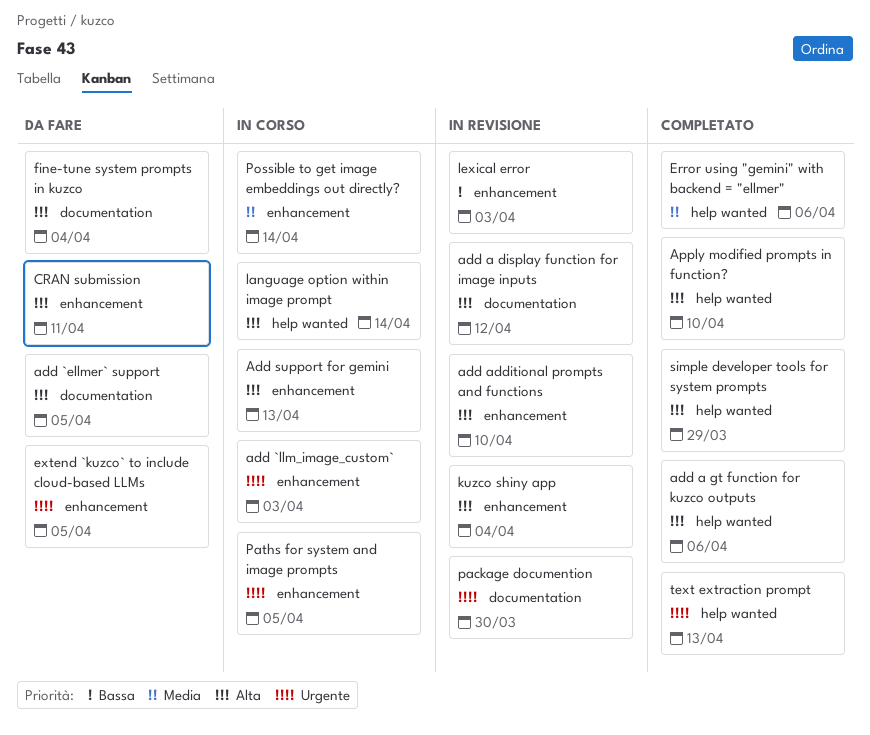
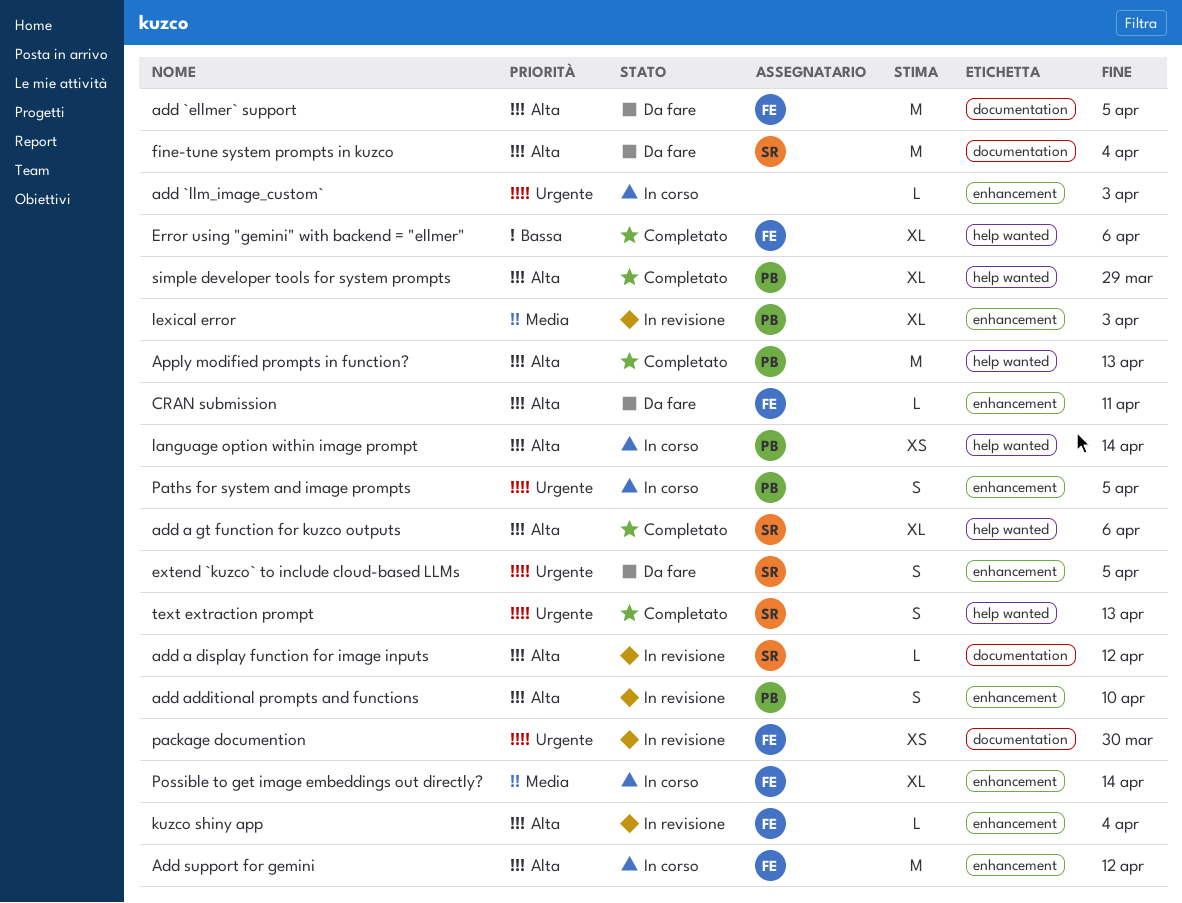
Add support for gemini, due: Apr 13 -> Apr 12
Apply modified prompts in function?, due: Apr 10 -> Apr 13
Error using "gemini" with backend = "ellmer", priority: Media -> Bassa
lexical error, priority: Bassa -> Media

